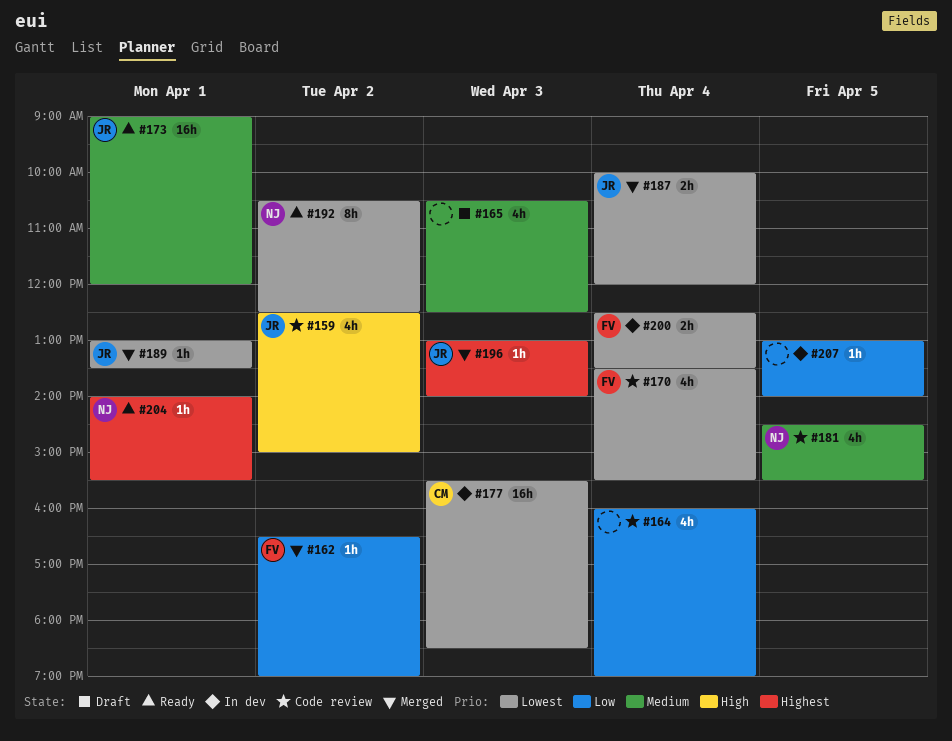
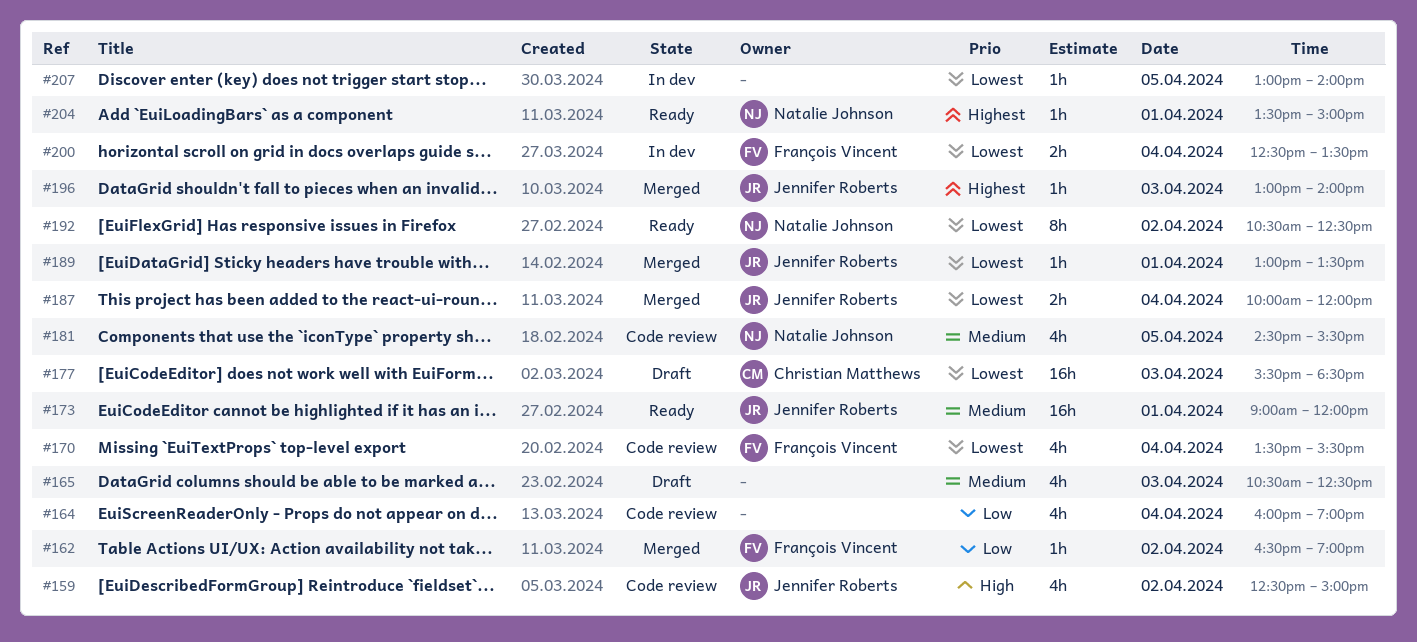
#177, status: In dev -> Draft
#204, begins: 14:00 -> 13:30
#204, ends: 15:30 -> 15:00
#207, priority: Low -> Lowest

